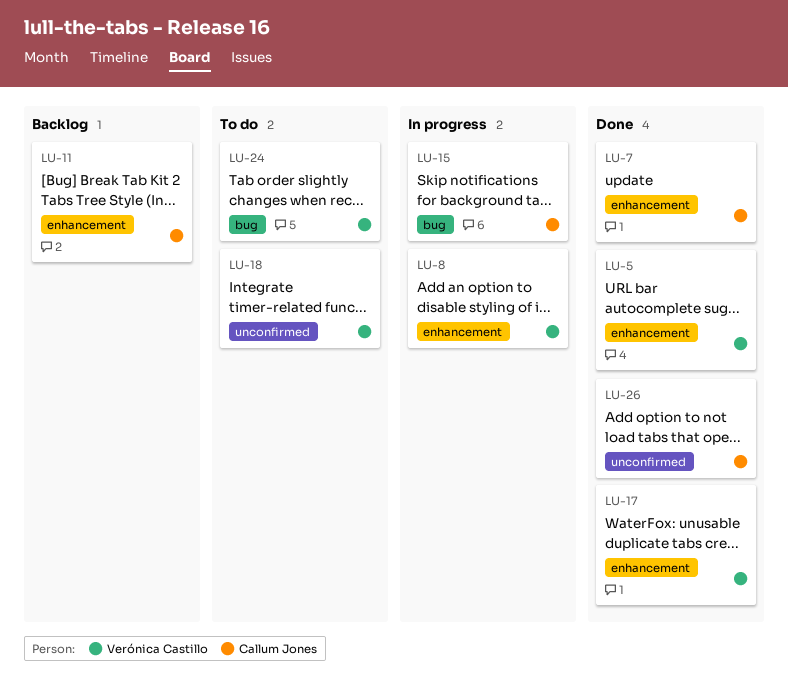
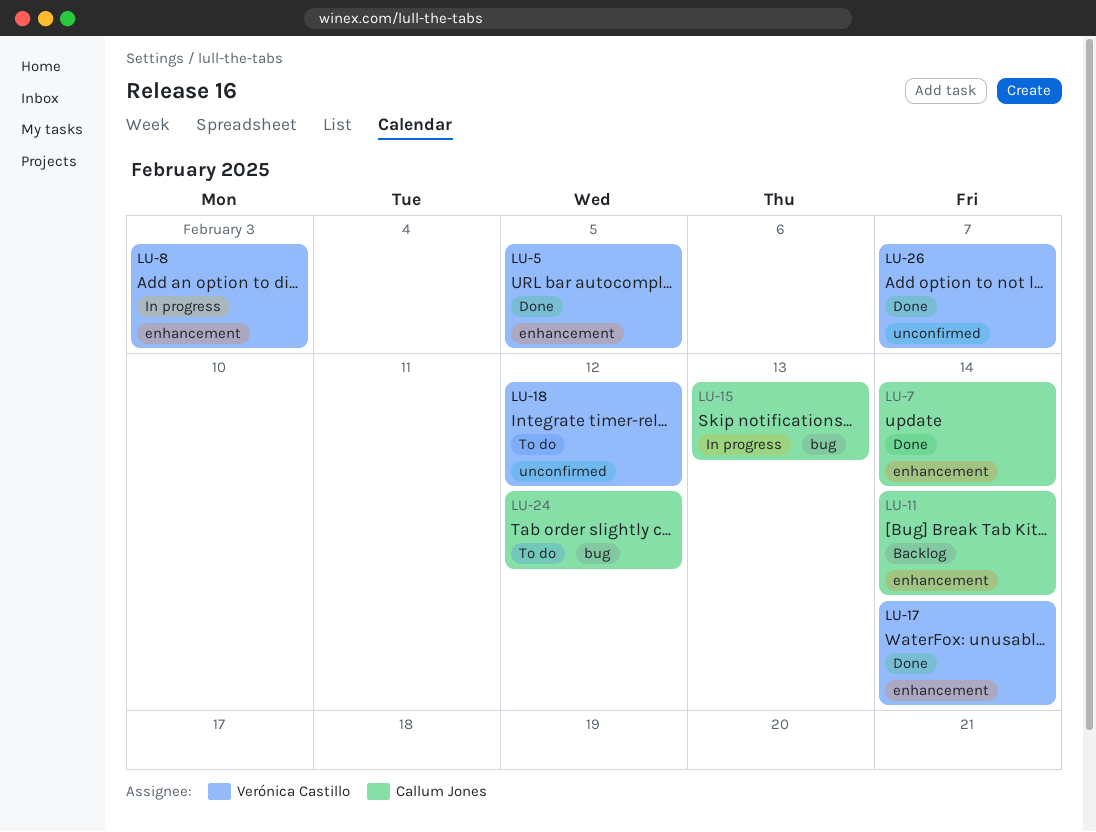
LU-24, owner: Verónica Castillo -> Callum Jones
LU-26, owner: Callum Jones -> Verónica Castillo

